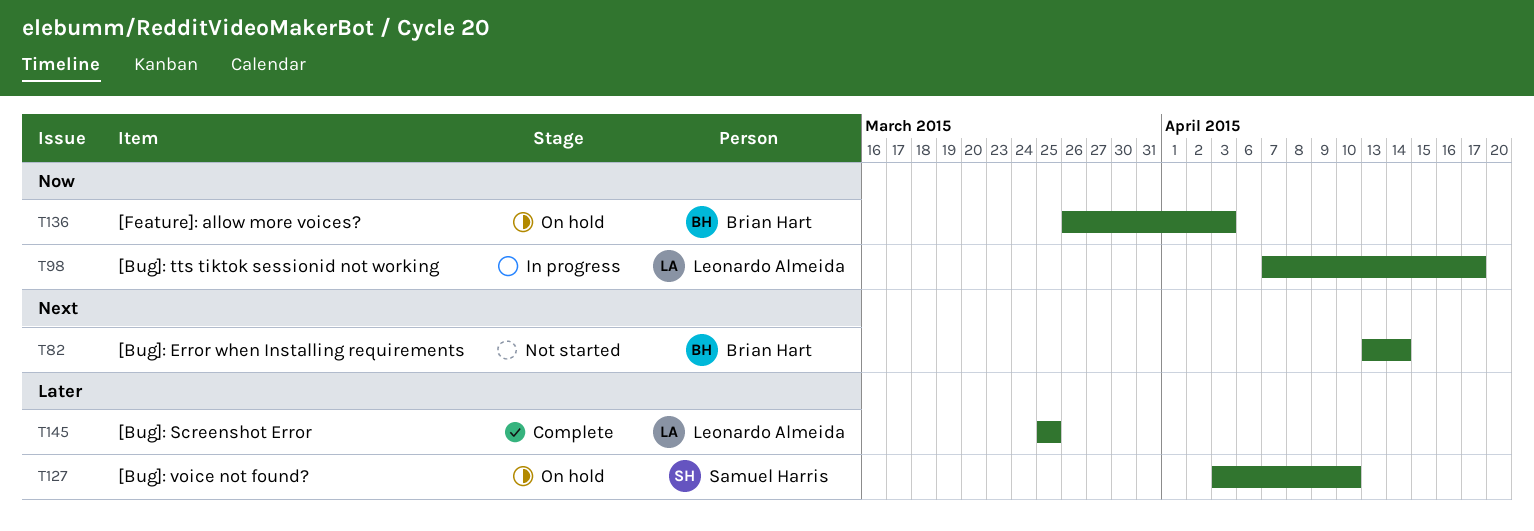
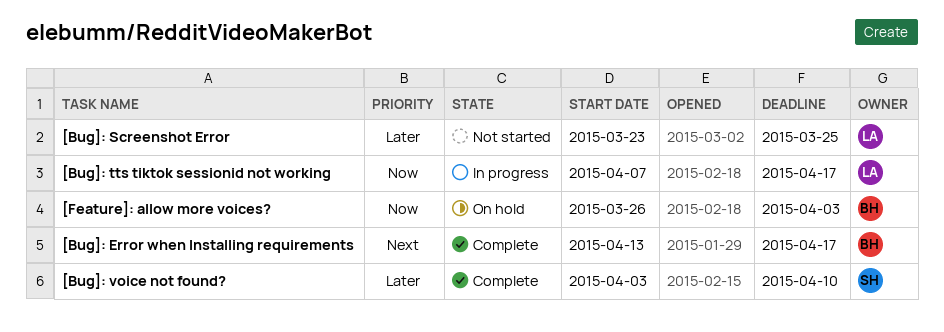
[Bug]: Error when Installing requirements, status: Not started -> Complete
[Bug]: Error when Installing requirements, due: Apr 14 -> Apr 17
[Bug]: Screenshot Error, status: Complete -> Not started
[Bug]: Screenshot Error, start: Mar 25 -> Mar 23
[Bug]: voice not found?, status: On hold -> Complete

